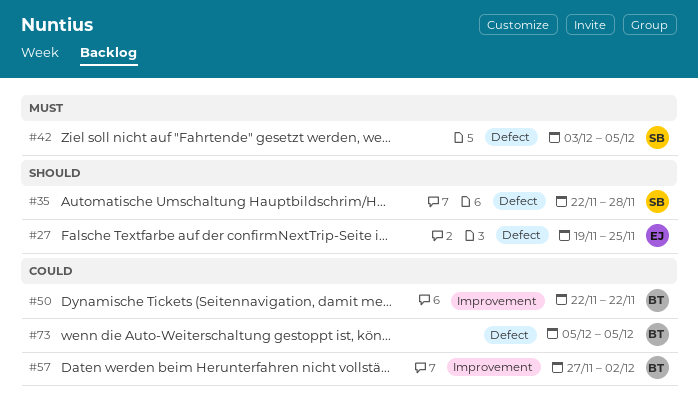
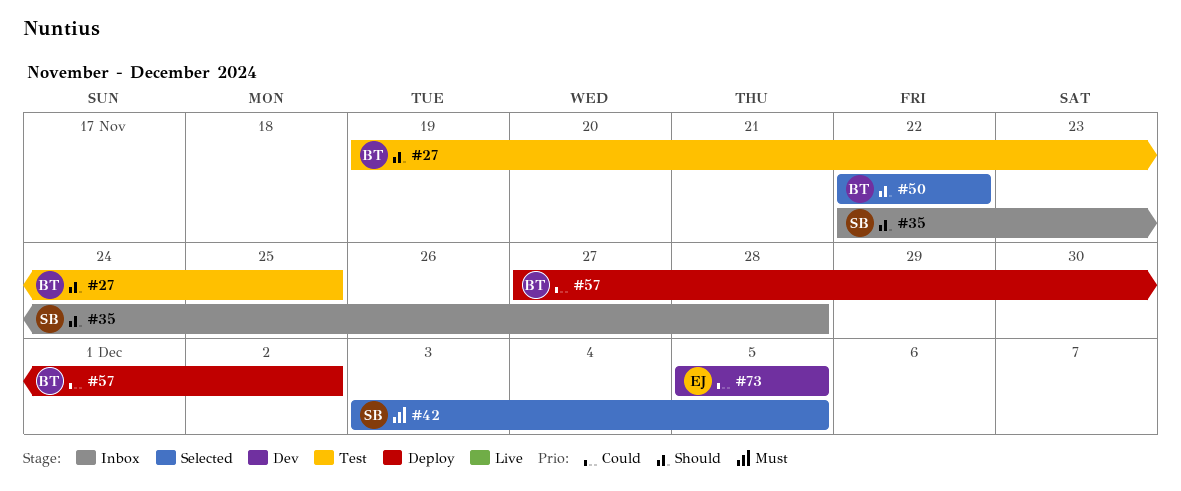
#27, owner: EJ -> BT
#50, priority: Could -> Should
#73, owner: BT -> EJ

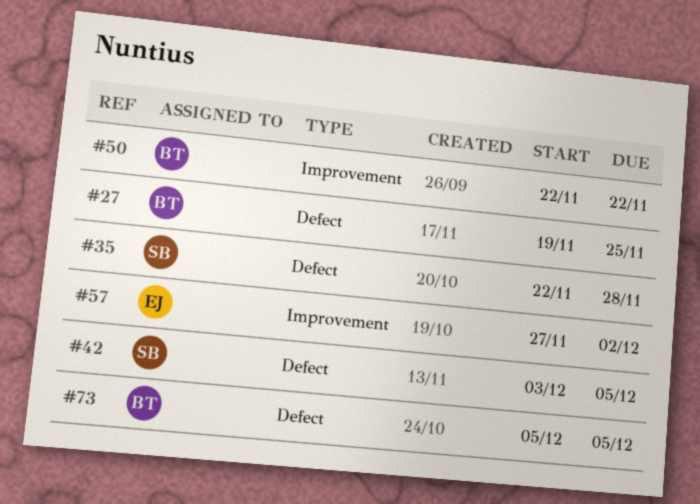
#57, owner: BT -> EJ
#73, owner: EJ -> BT

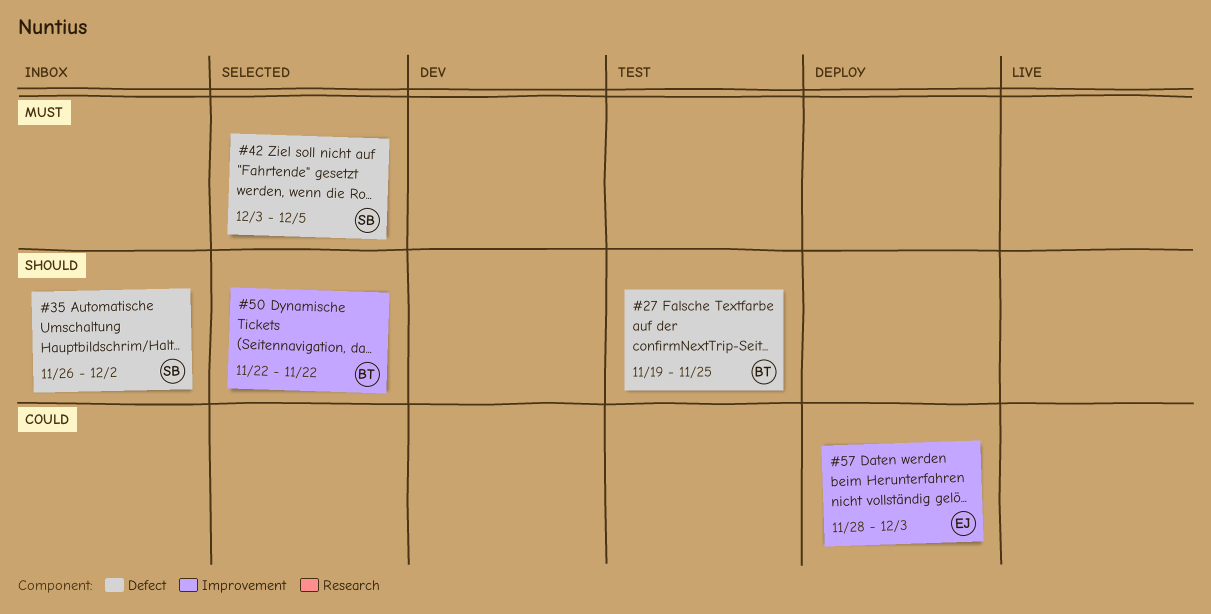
#35, start: Nov 22 -> Nov 26
#35, due: Nov 28 -> Dec 2
#57, start: Nov 27 -> Nov 28
#57, due: Dec 2 -> Dec 3
#73: present -> none

